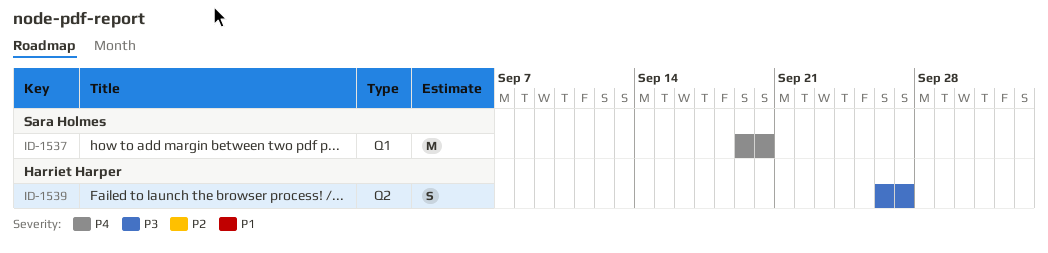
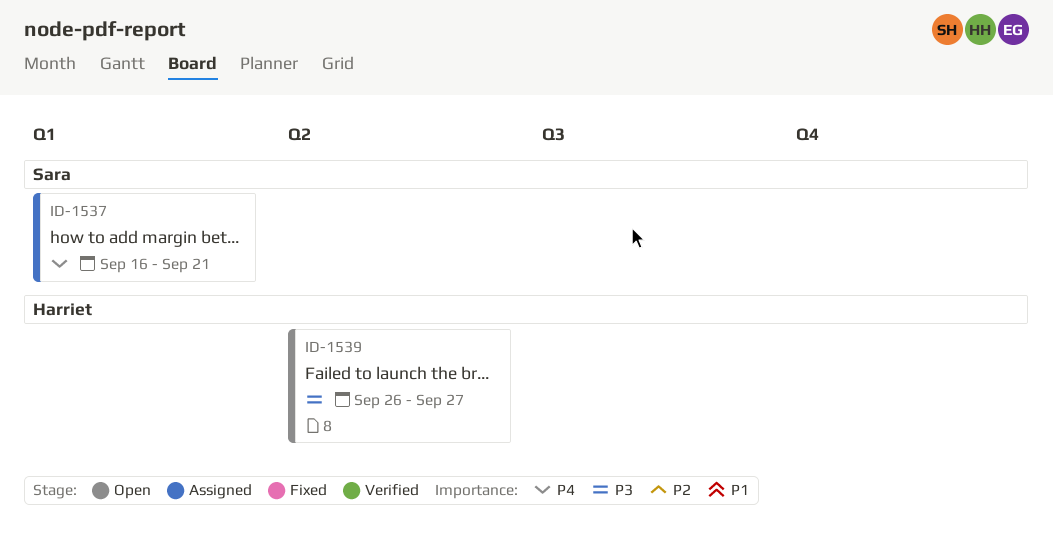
ID-1537, start: Sep 19 -> Sep 16
ID-1537, due: Sep 20 -> Sep 21

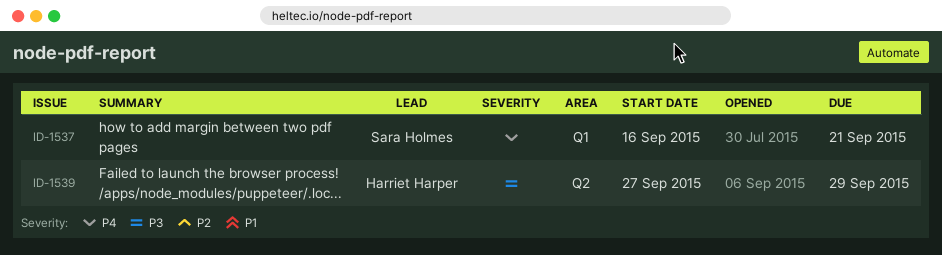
ID-1539, start: Sep 26 -> Sep 27
ID-1539, due: Sep 27 -> Sep 29

